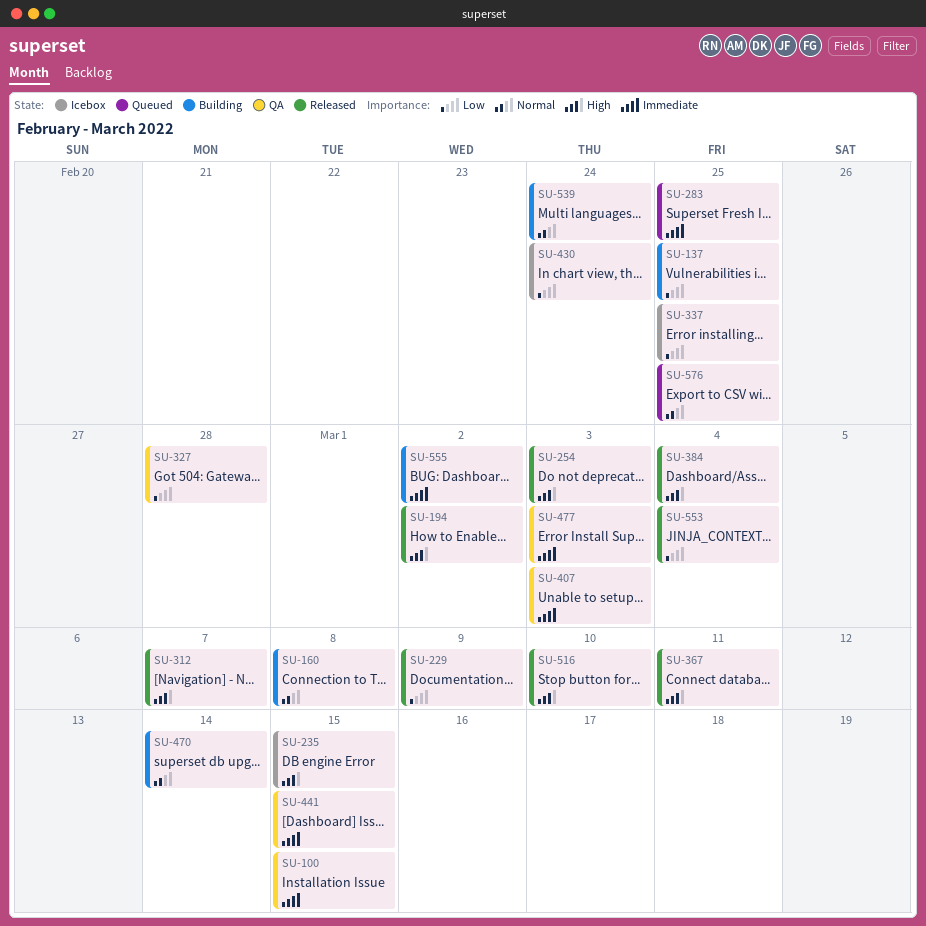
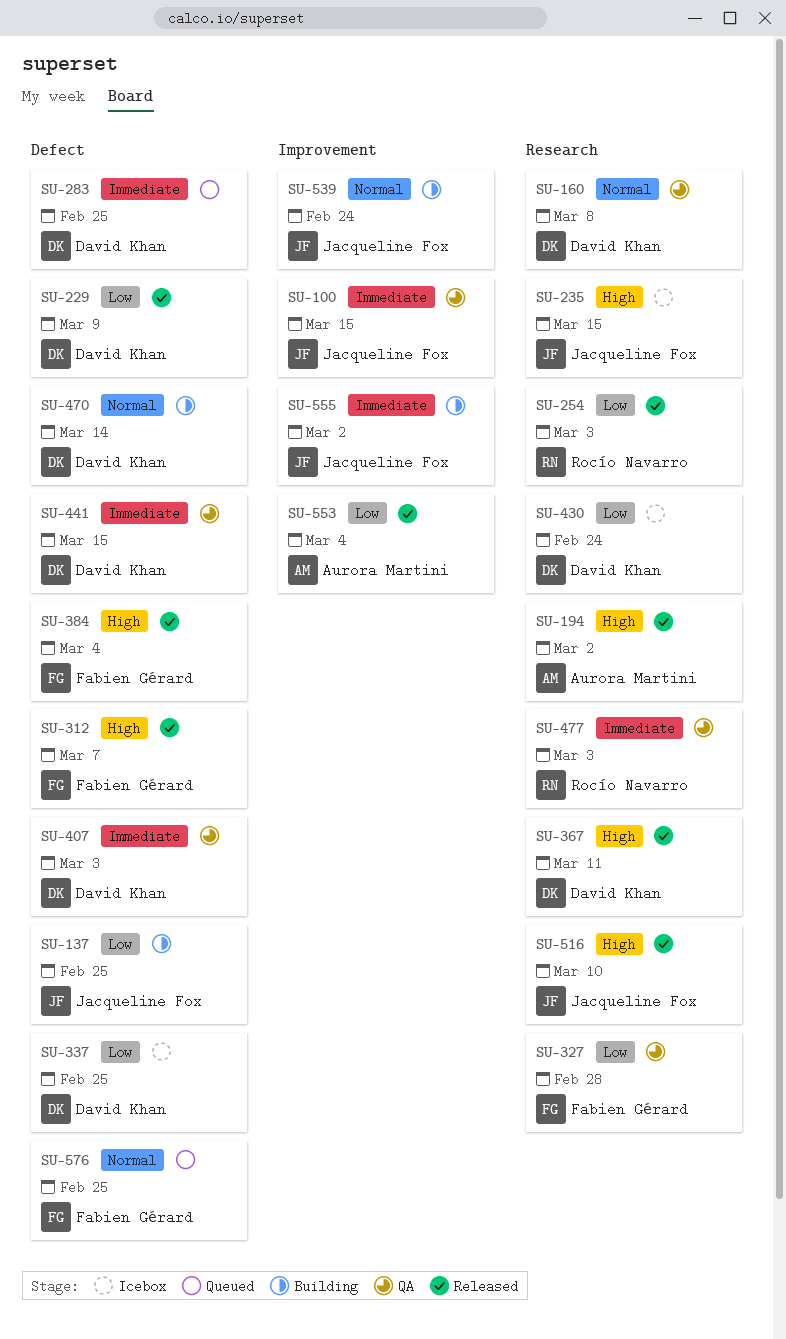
SU-160, status: Building -> QA
SU-254, priority: High -> Low

